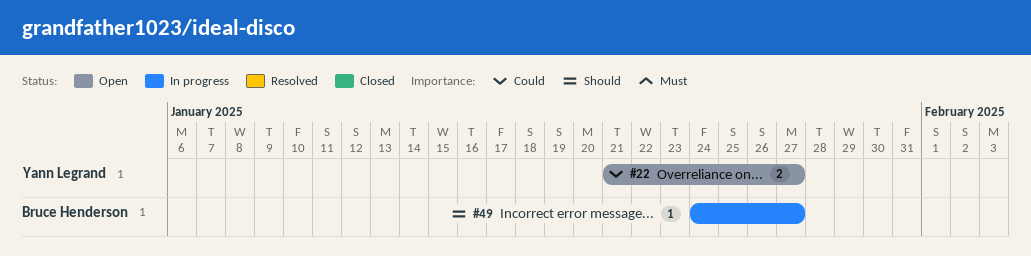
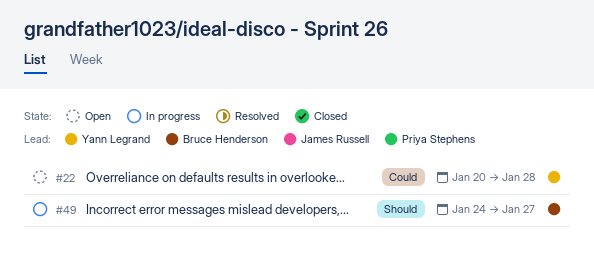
#22, start: Jan 21 -> Jan 20
#22, due: Jan 27 -> Jan 28

